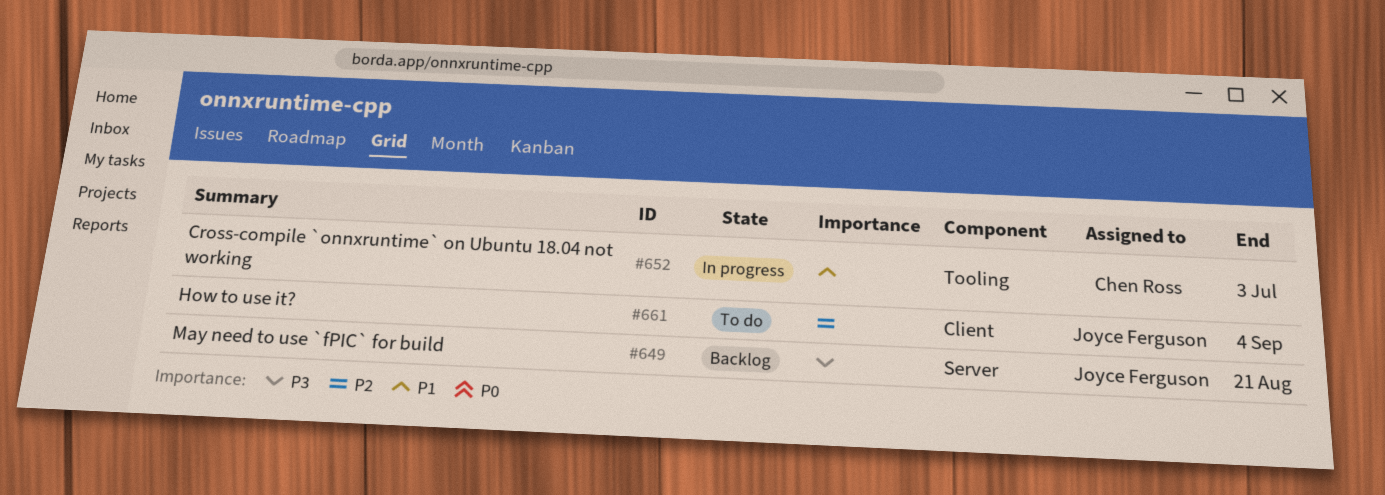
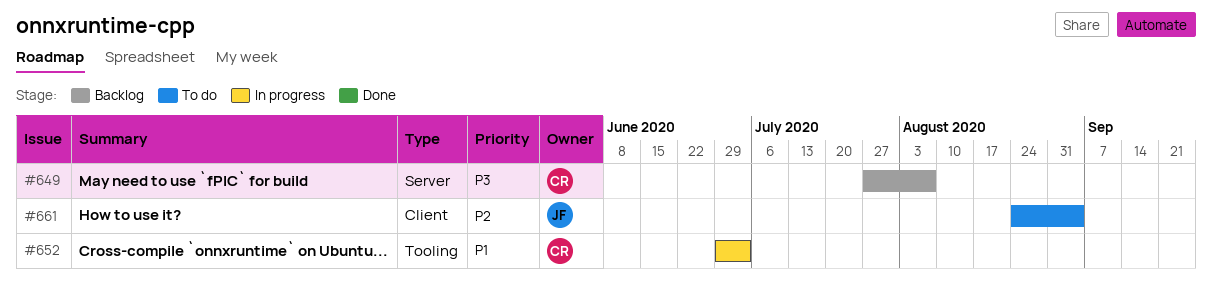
#649, owner: Joyce Ferguson -> Chen Ross
#649, due: Aug 21 -> Aug 7

